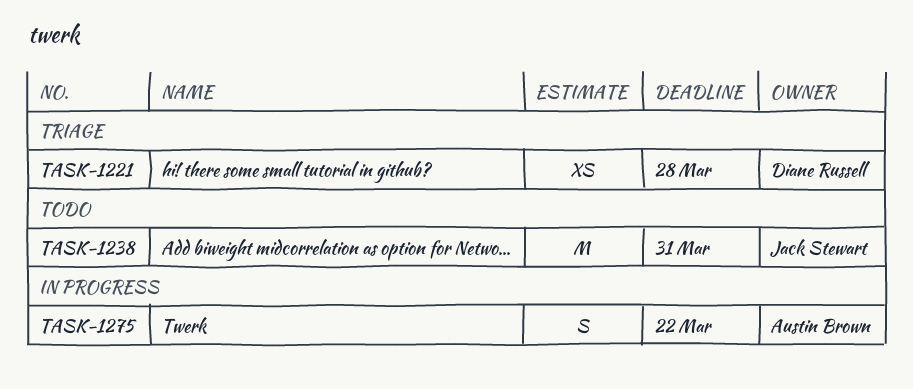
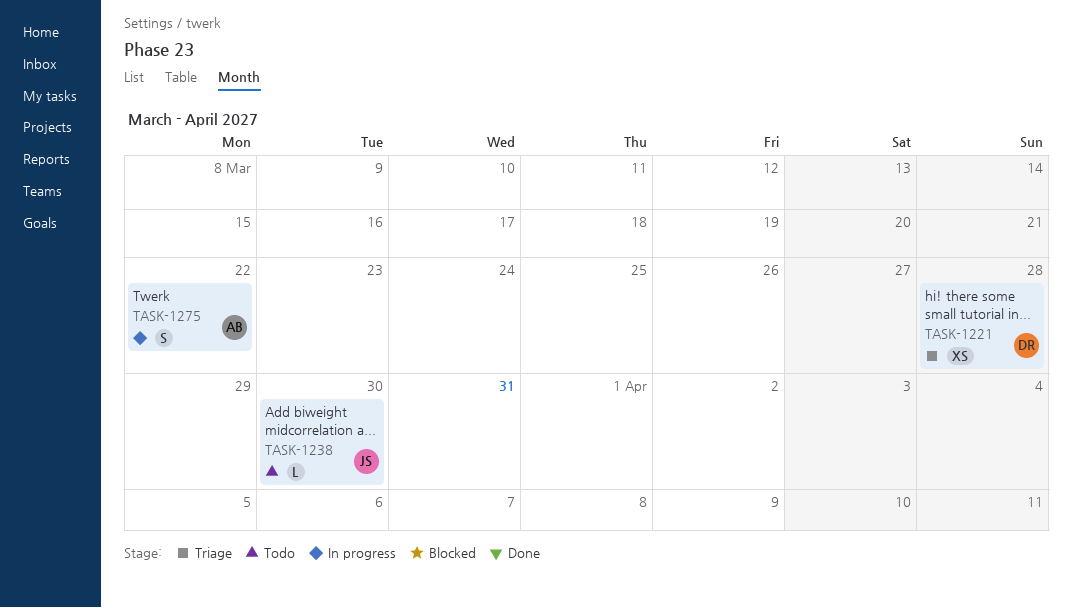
TASK-1238, estimate: M -> L
TASK-1238, due: Mar 31 -> Mar 30

